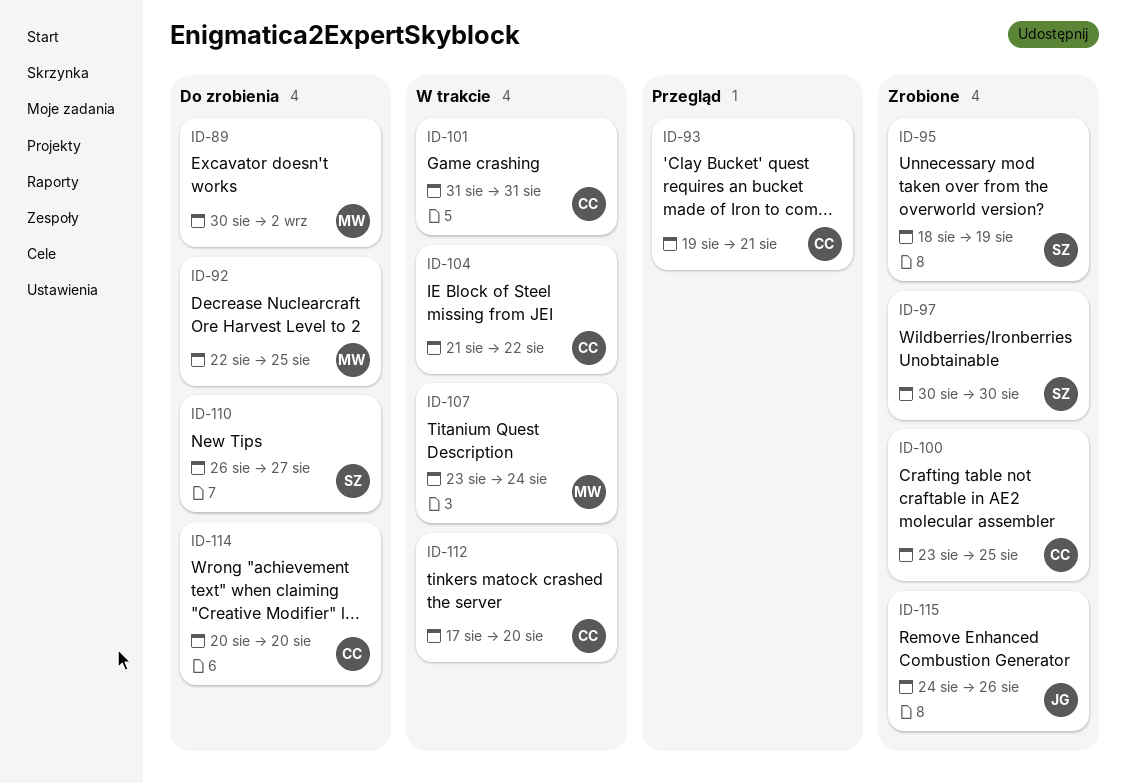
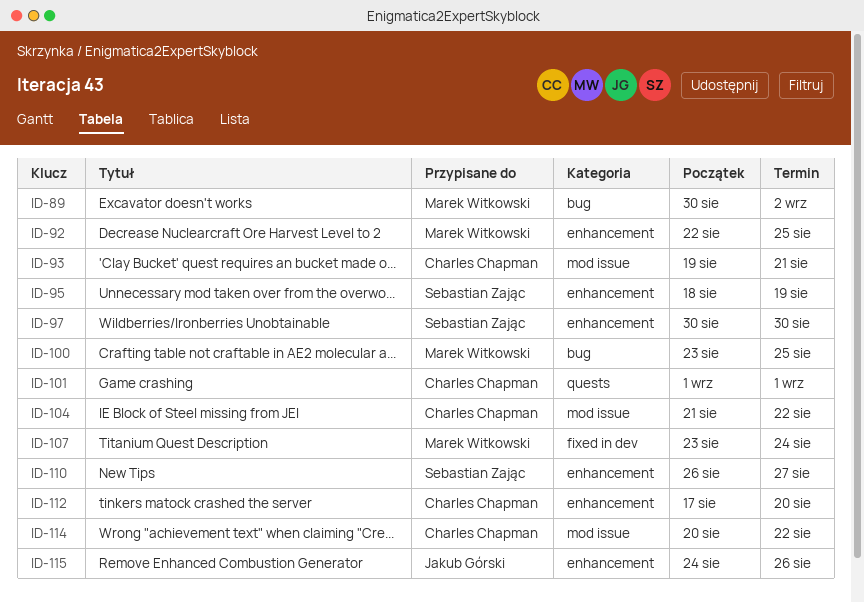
ID-100, owner: Charles Chapman -> Marek Witkowski
ID-101, start: Aug 31 -> Sep 1
ID-101, due: Aug 31 -> Sep 1
ID-114, due: Aug 20 -> Aug 22

